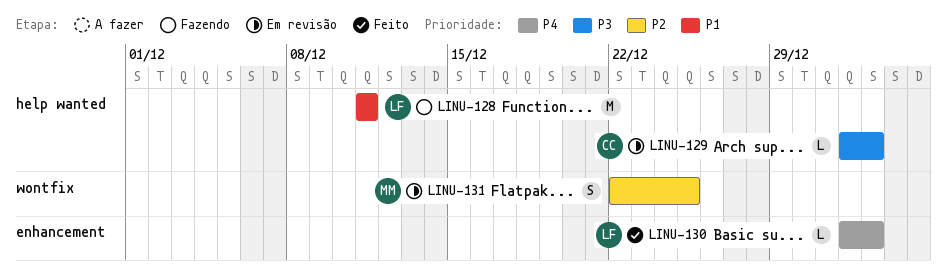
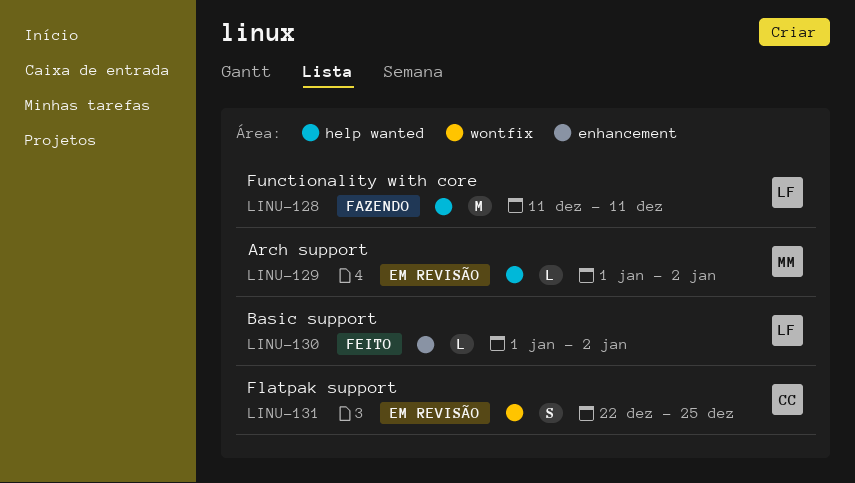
LINU-129, owner: CC -> MM
LINU-131, owner: MM -> CC

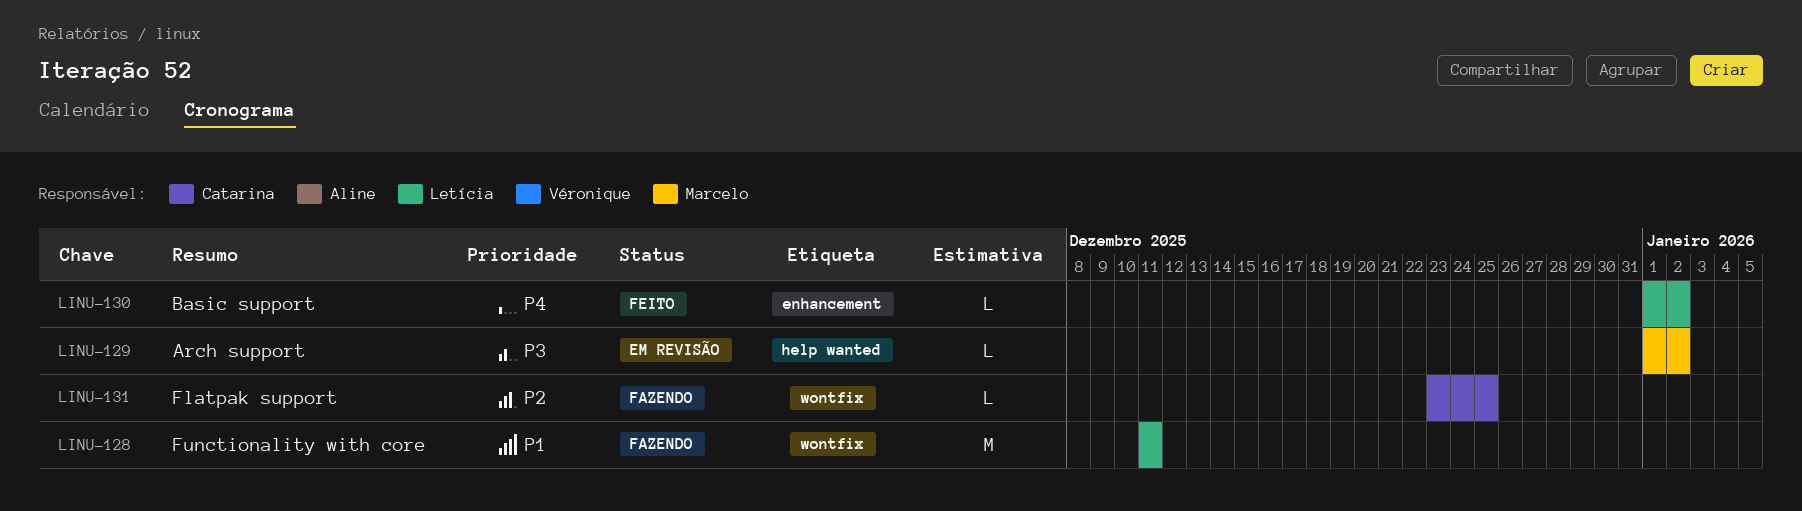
LINU-128, label: help wanted -> wontfix
LINU-131, status: Em revisão -> Fazendo
LINU-131, estimate: S -> L
LINU-131, start: Dec 22 -> Dec 23

